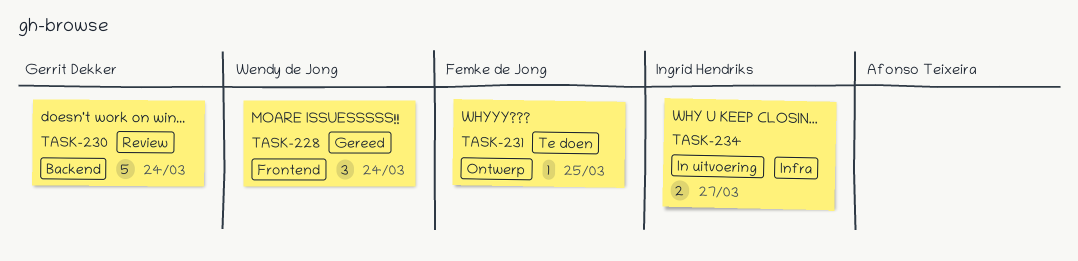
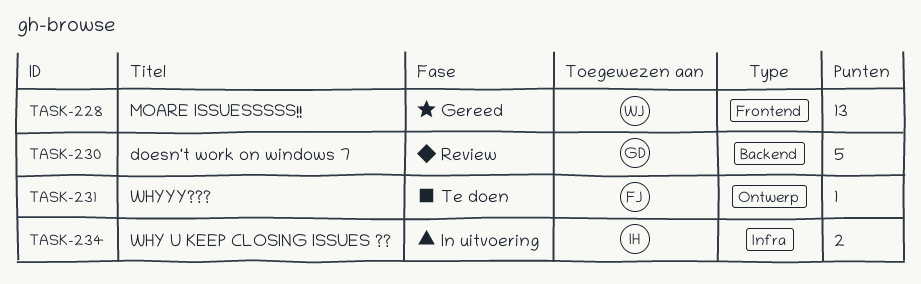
TASK-228, estimate: 3 -> 13

